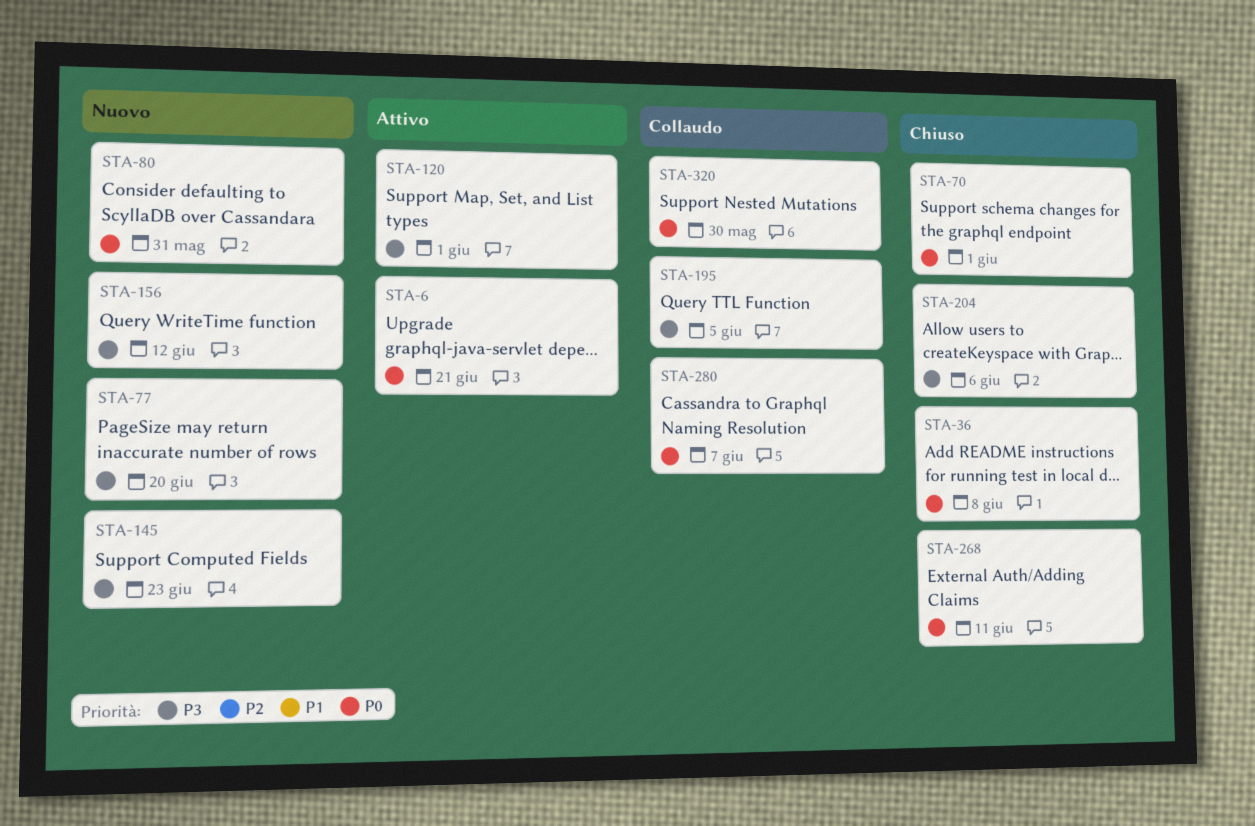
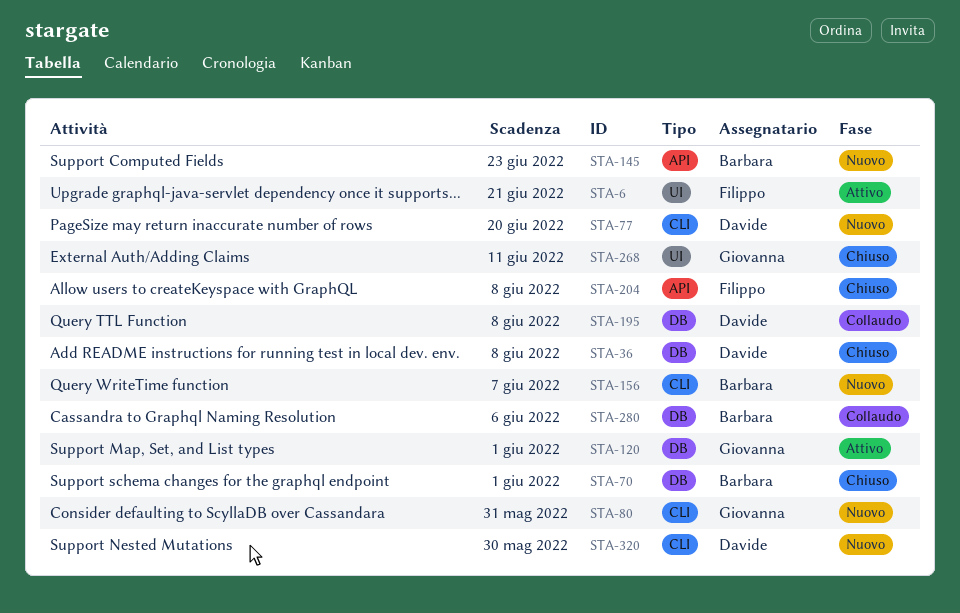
STA-156, due: Jun 12 -> Jun 7
STA-195, due: Jun 5 -> Jun 8
STA-204, due: Jun 6 -> Jun 8
STA-280, due: Jun 7 -> Jun 6
STA-320, status: Collaudo -> Nuovo

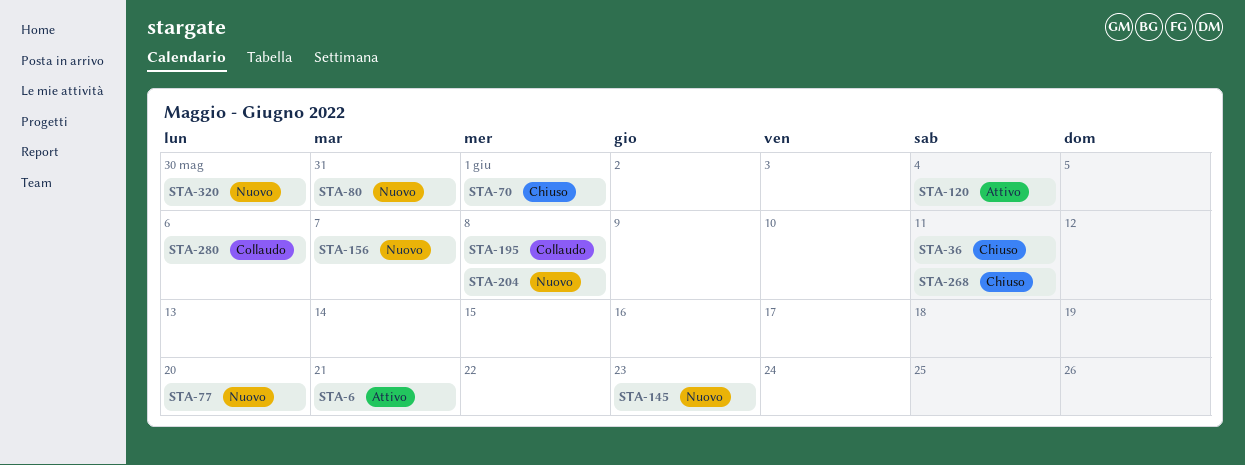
STA-36, due: Jun 8 -> Jun 11
STA-120, due: Jun 1 -> Jun 4
STA-204, status: Chiuso -> Nuovo

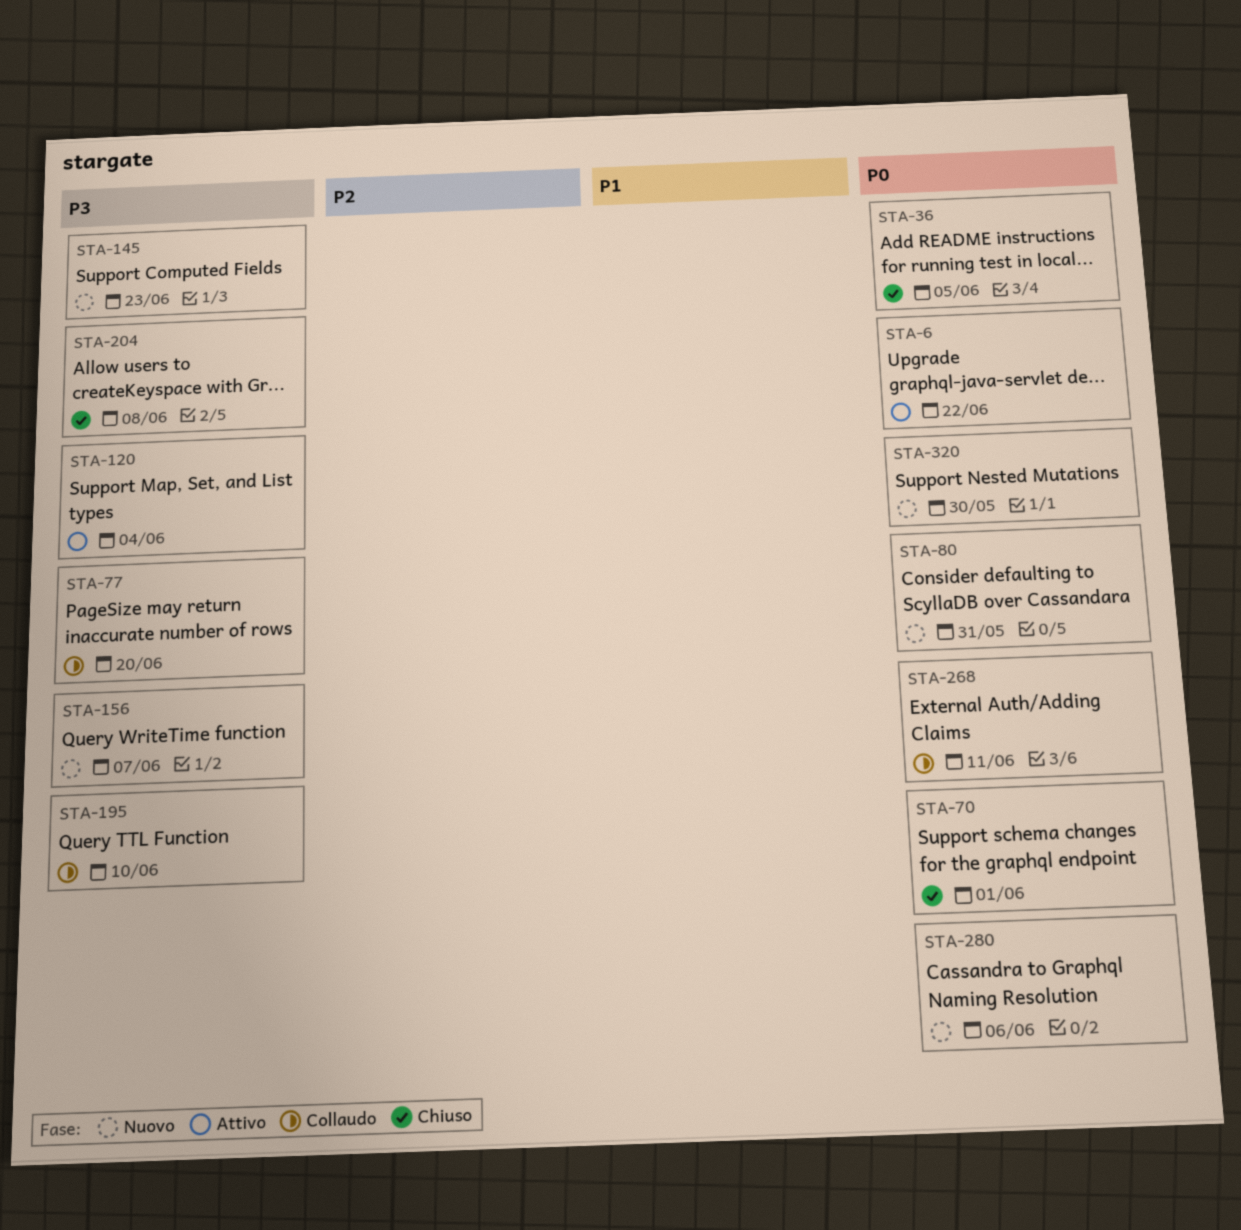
STA-6, due: Jun 21 -> Jun 22
STA-36, due: Jun 11 -> Jun 5
STA-77, status: Nuovo -> Collaudo
STA-195, due: Jun 8 -> Jun 10
STA-204, status: Nuovo -> Chiuso
STA-268, status: Chiuso -> Collaudo
STA-280, status: Collaudo -> Nuovo

